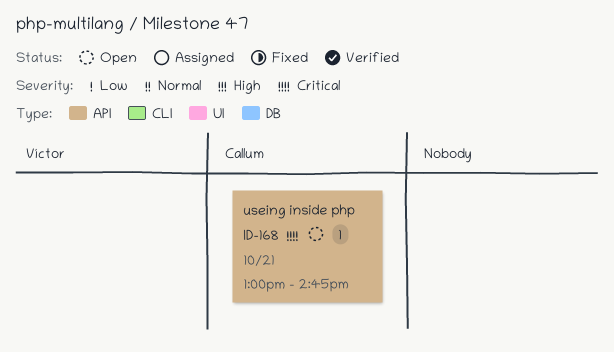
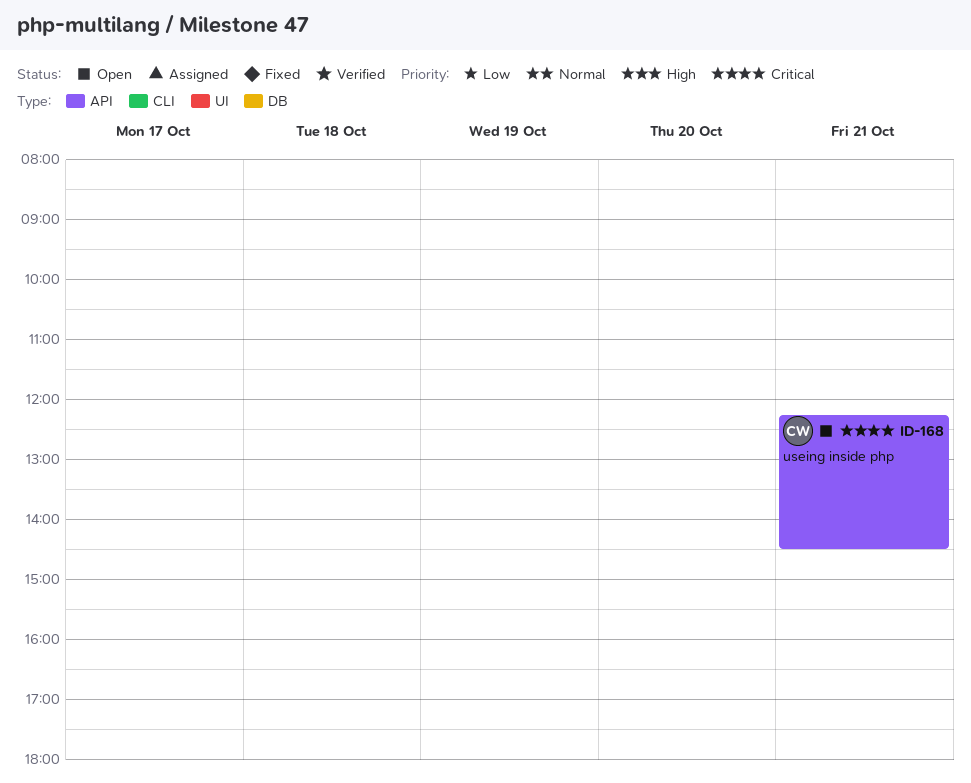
ID-168, begins: 13:00 -> 12:15
ID-168, ends: 14:45 -> 14:30

